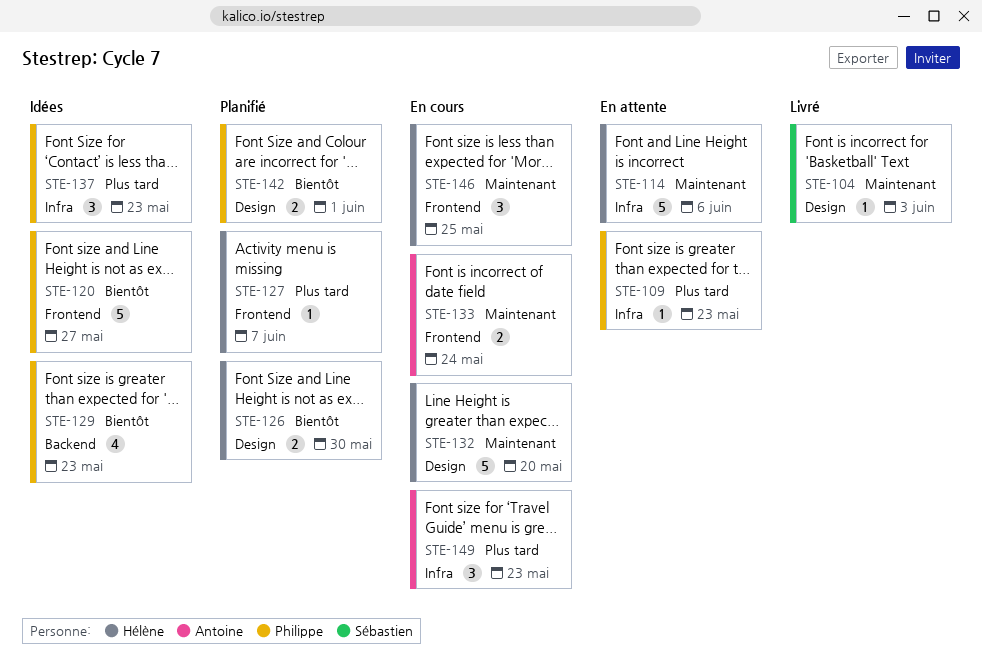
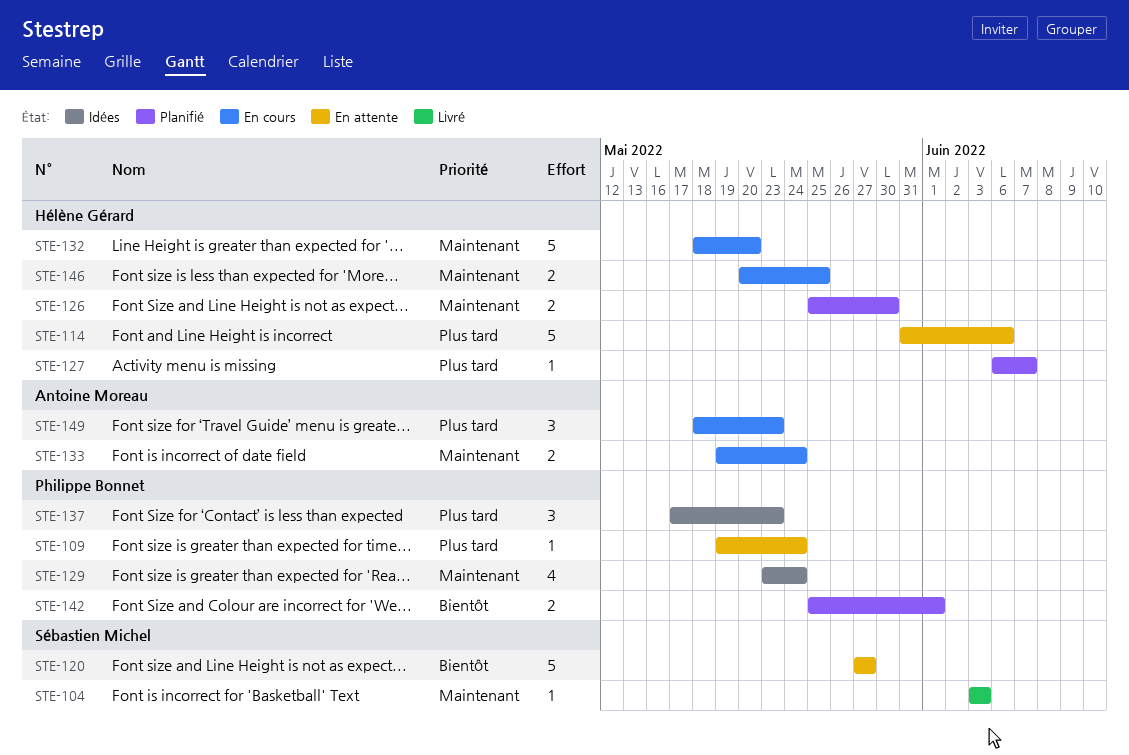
STE-109, due: May 23 -> May 24
STE-114, priority: Maintenant -> Plus tard
STE-120, status: Idées -> En attente
STE-120, owner: Philippe Bonnet -> Sébastien Michel
STE-126, priority: Bientôt -> Maintenant
STE-129, priority: Bientôt -> Maintenant
STE-129, due: May 23 -> May 24
STE-146, estimate: 3 -> 2

